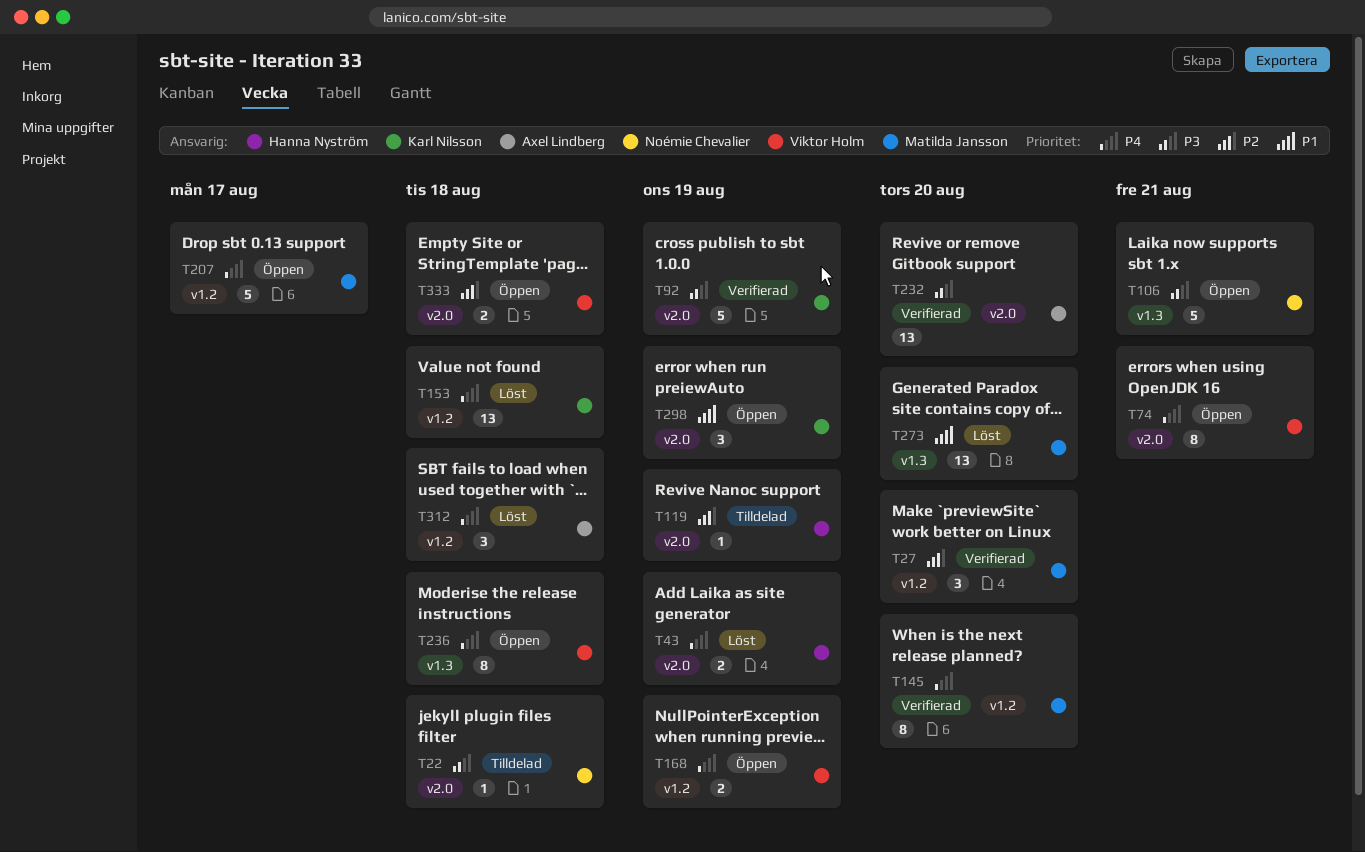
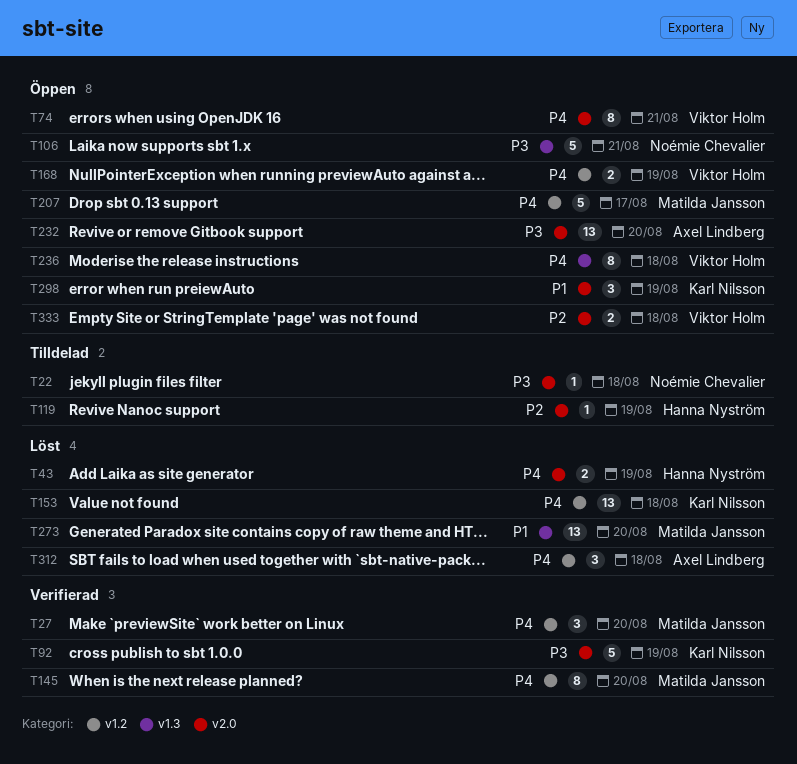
T27, priority: P2 -> P4
T232, status: Verifierad -> Öppen

